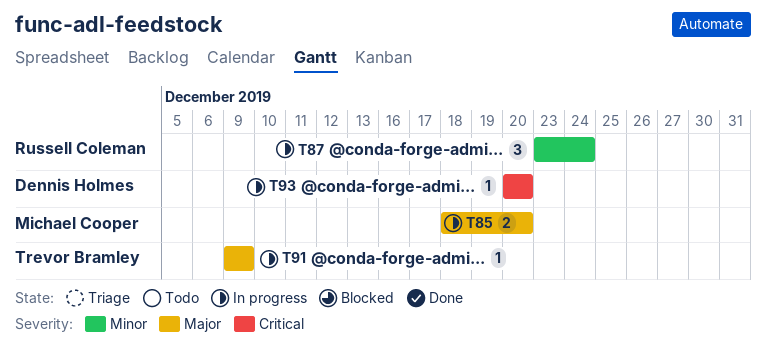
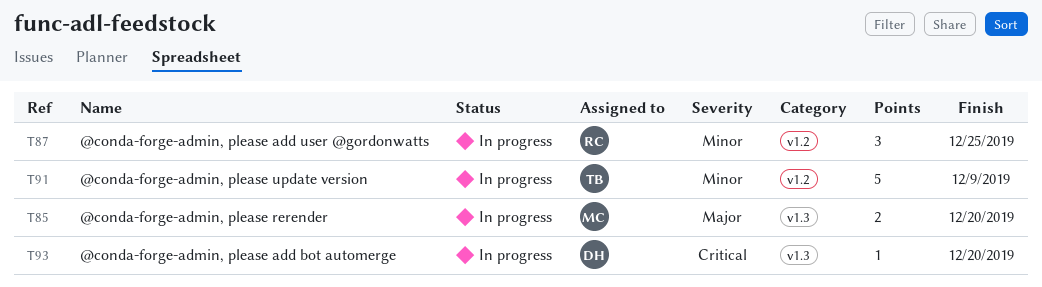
T87, due: Dec 24 -> Dec 25
T91, priority: Major -> Minor
T91, estimate: 1 -> 5

